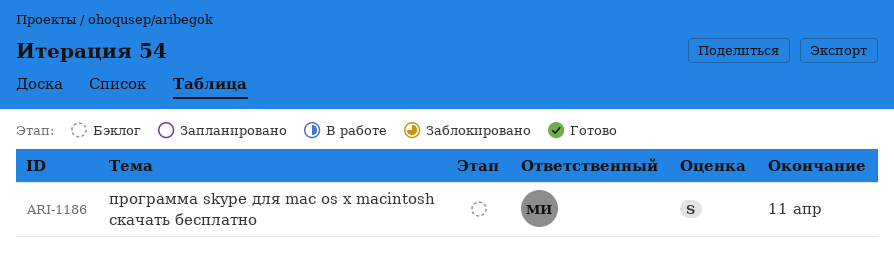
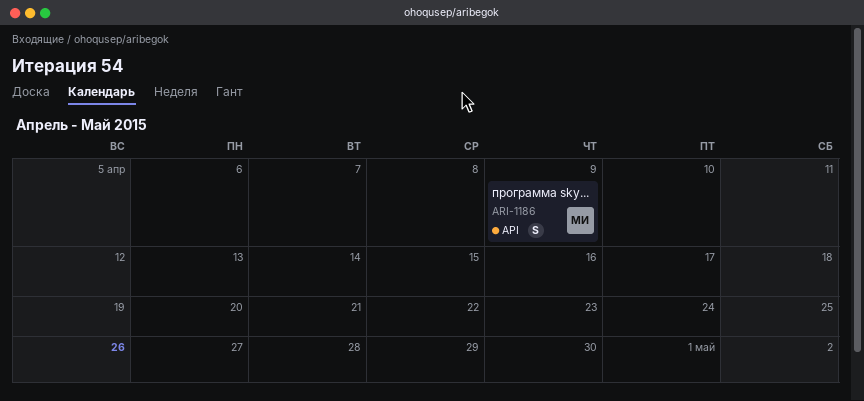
ARI-1186, due: Apr 11 -> Apr 9

